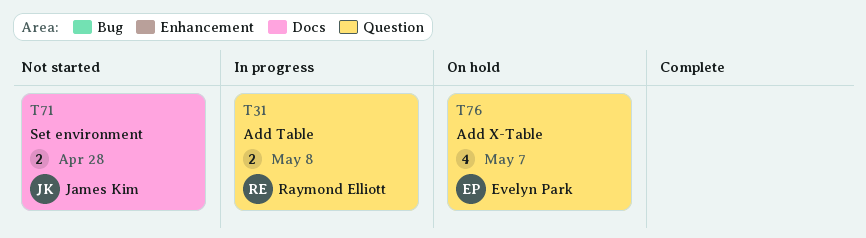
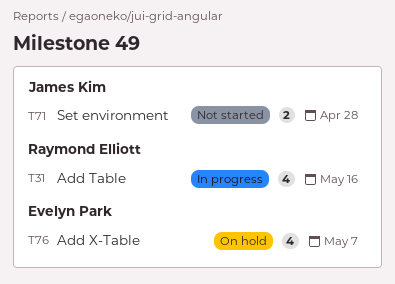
T31, estimate: 2 -> 4
T31, due: May 8 -> May 16

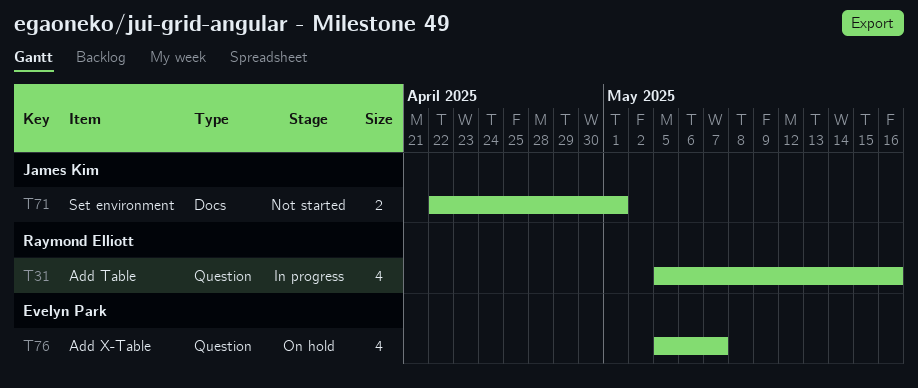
T71, due: Apr 28 -> May 1

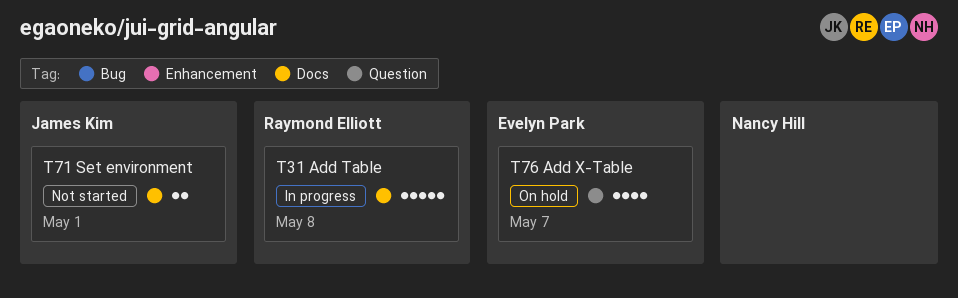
T31, label: Question -> Docs
T31, estimate: 4 -> 5
T31, due: May 16 -> May 8

